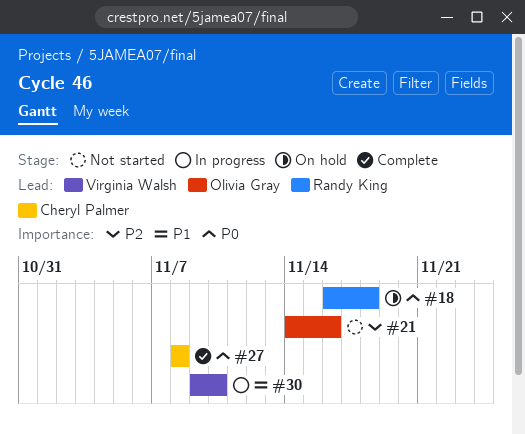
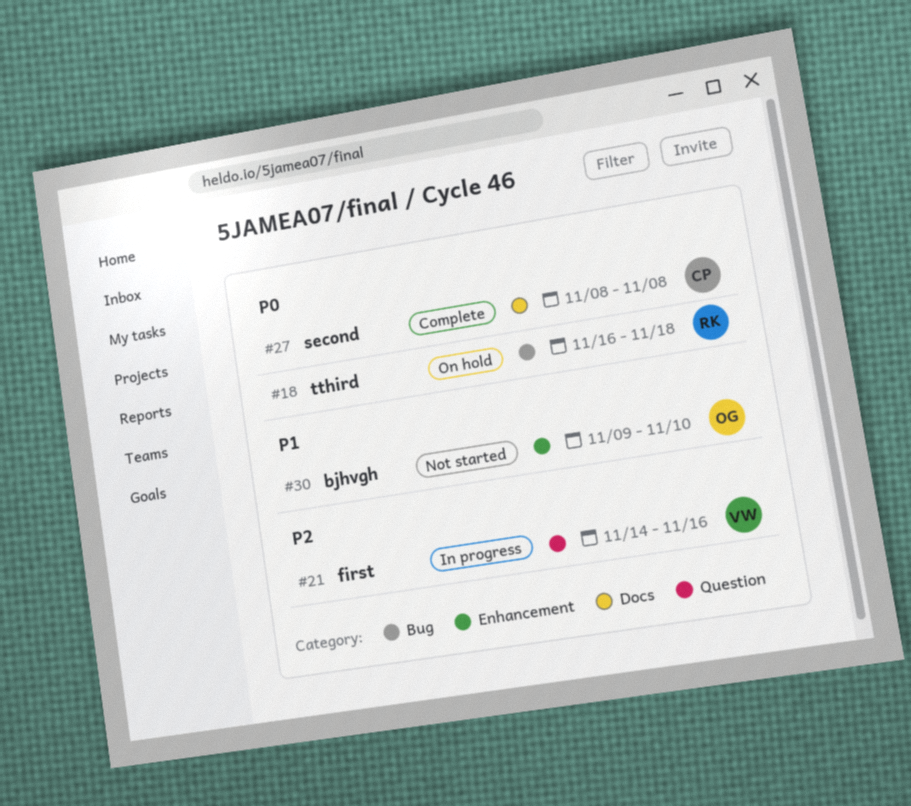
#21, status: Not started -> In progress
#21, owner: Olivia Gray -> Virginia Walsh
#30, status: In progress -> Not started
#30, owner: Virginia Walsh -> Olivia Gray

